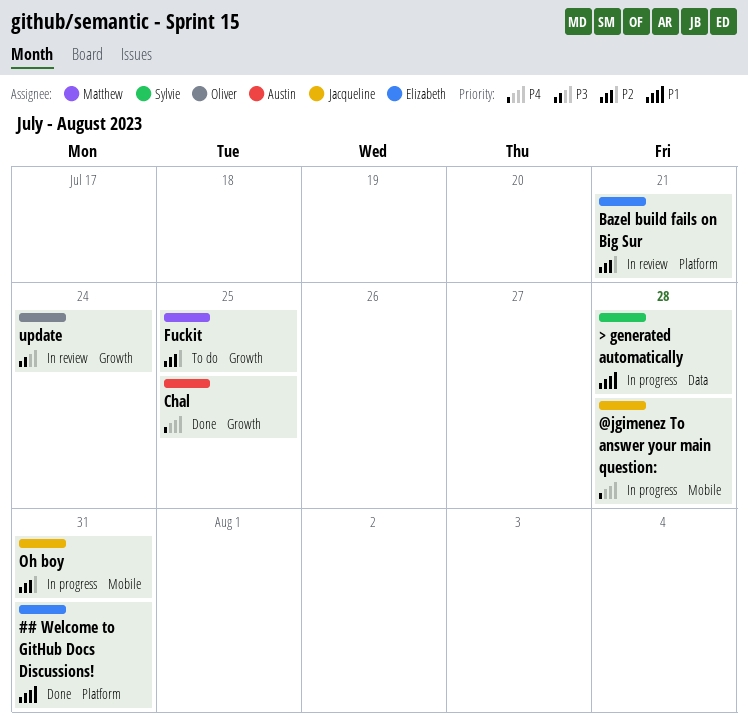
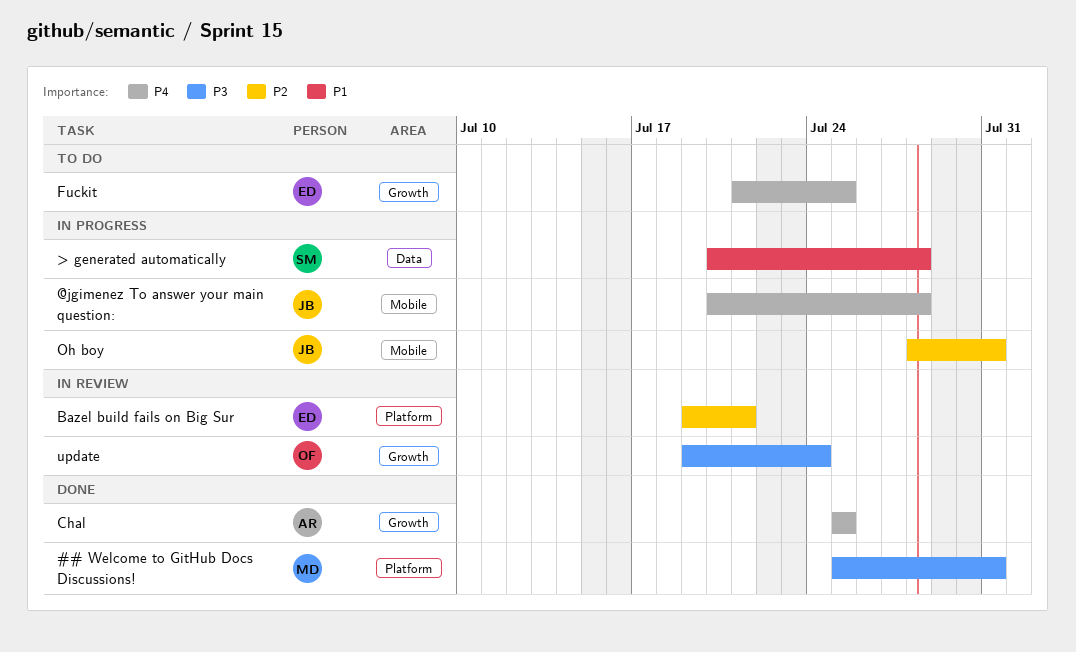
## Welcome to GitHub Docs Discussions!, owner: Elizabeth -> Matthew
## Welcome to GitHub Docs Discussions!, priority: P1 -> P3
Fuckit, owner: Matthew -> Elizabeth
Fuckit, priority: P2 -> P4

